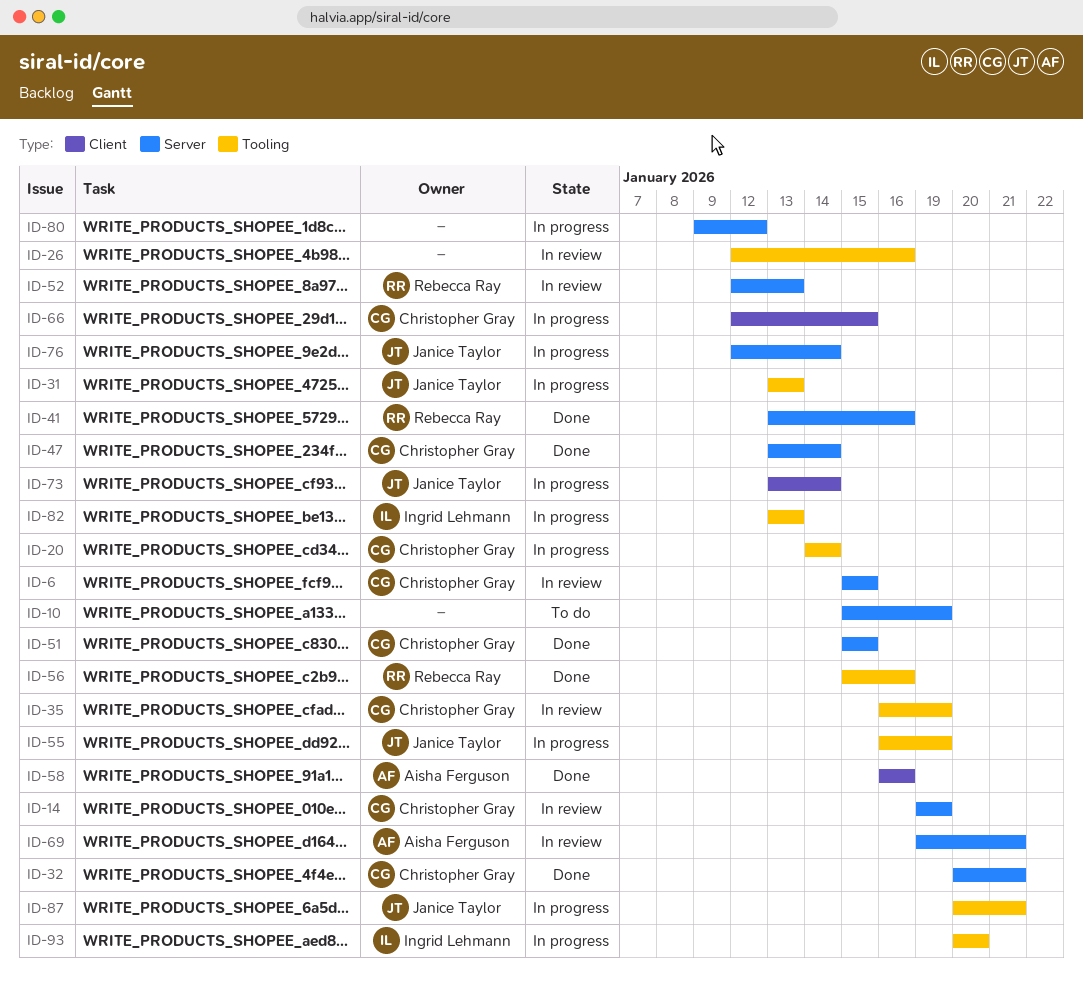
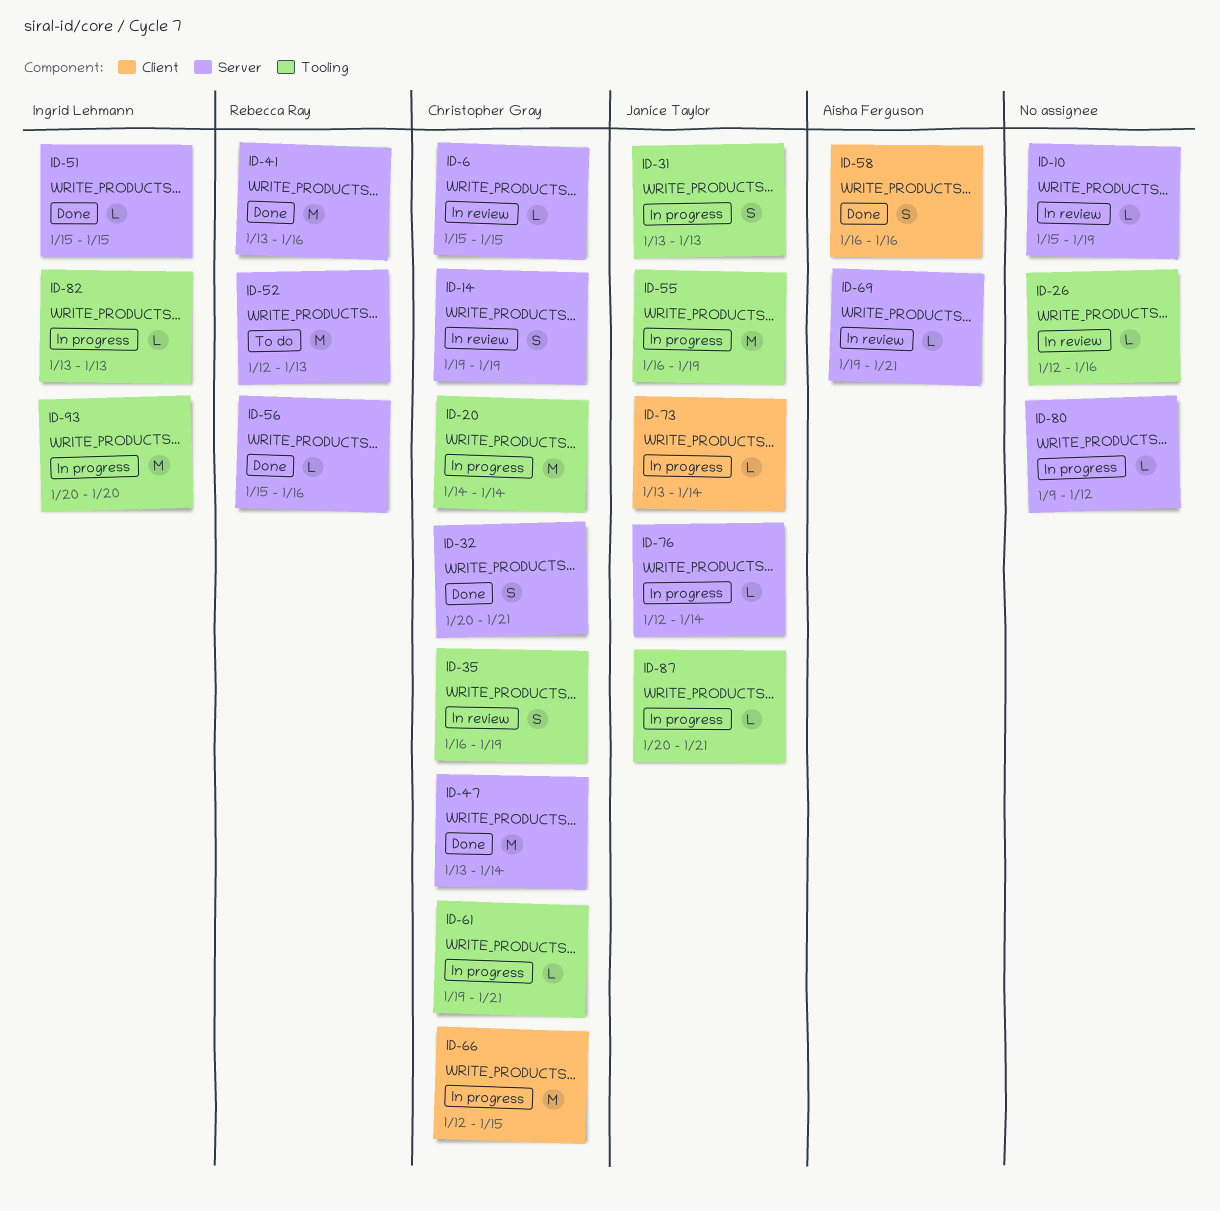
ID-10, status: To do -> In review
ID-51, owner: Christopher Gray -> Ingrid Lehmann
ID-52, status: In review -> To do
ID-56, label: Tooling -> Server
ID-61: none -> present

